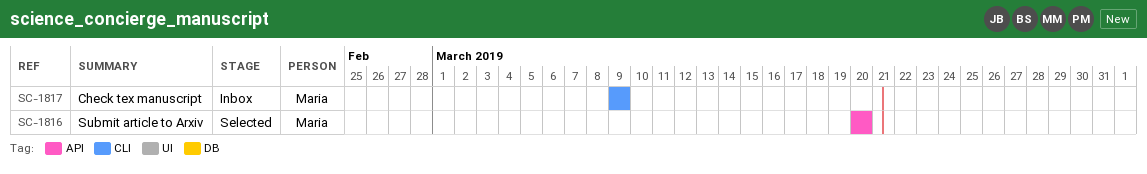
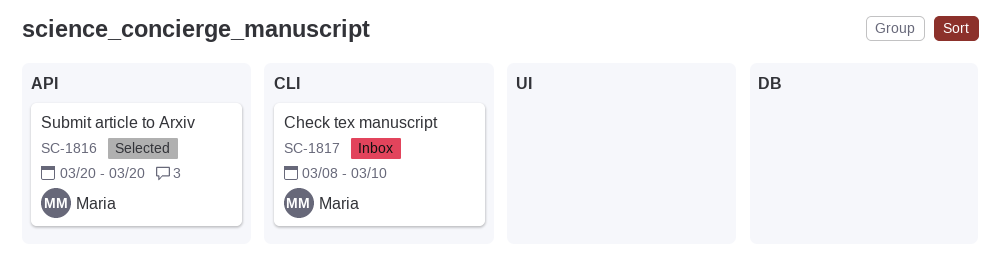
SC-1817, start: Mar 9 -> Mar 8
SC-1817, due: Mar 9 -> Mar 10

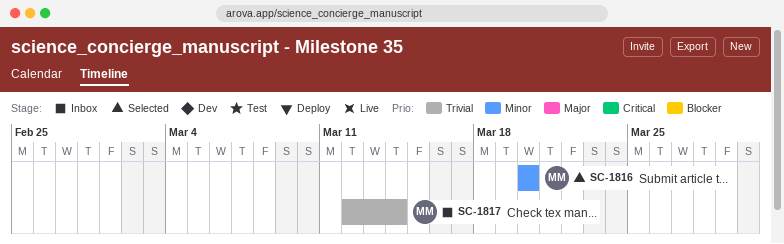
SC-1817, start: Mar 8 -> Mar 12
SC-1817, due: Mar 10 -> Mar 14

